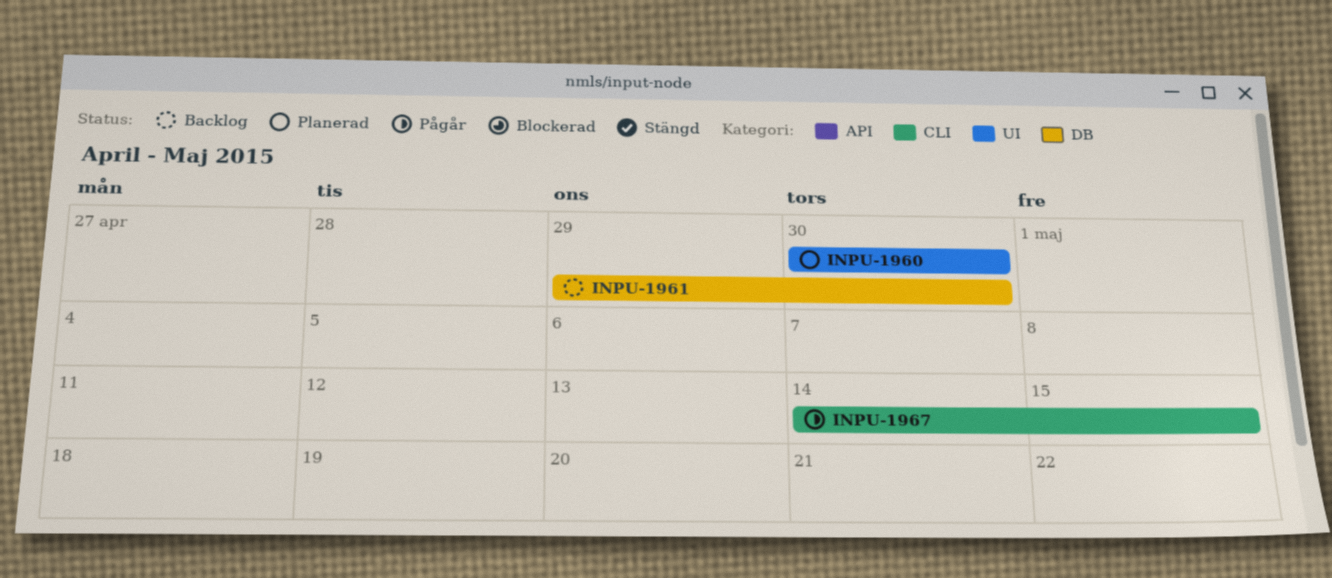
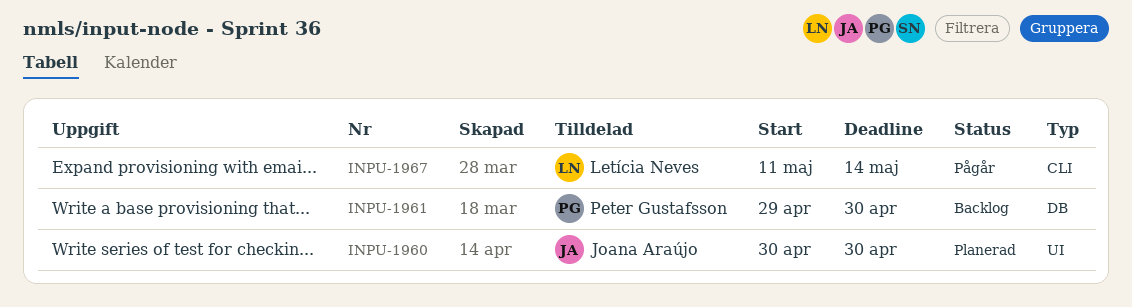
INPU-1967, start: May 14 -> May 11
INPU-1967, due: May 15 -> May 14

